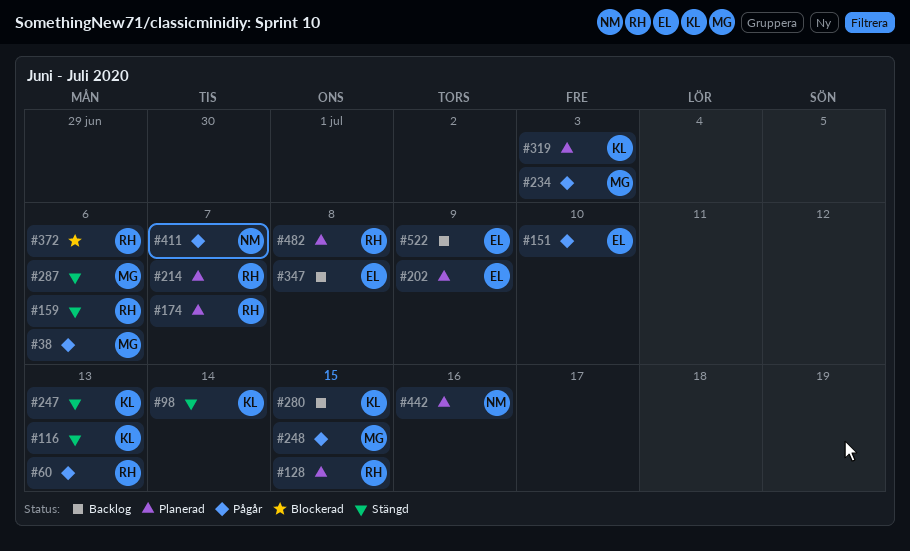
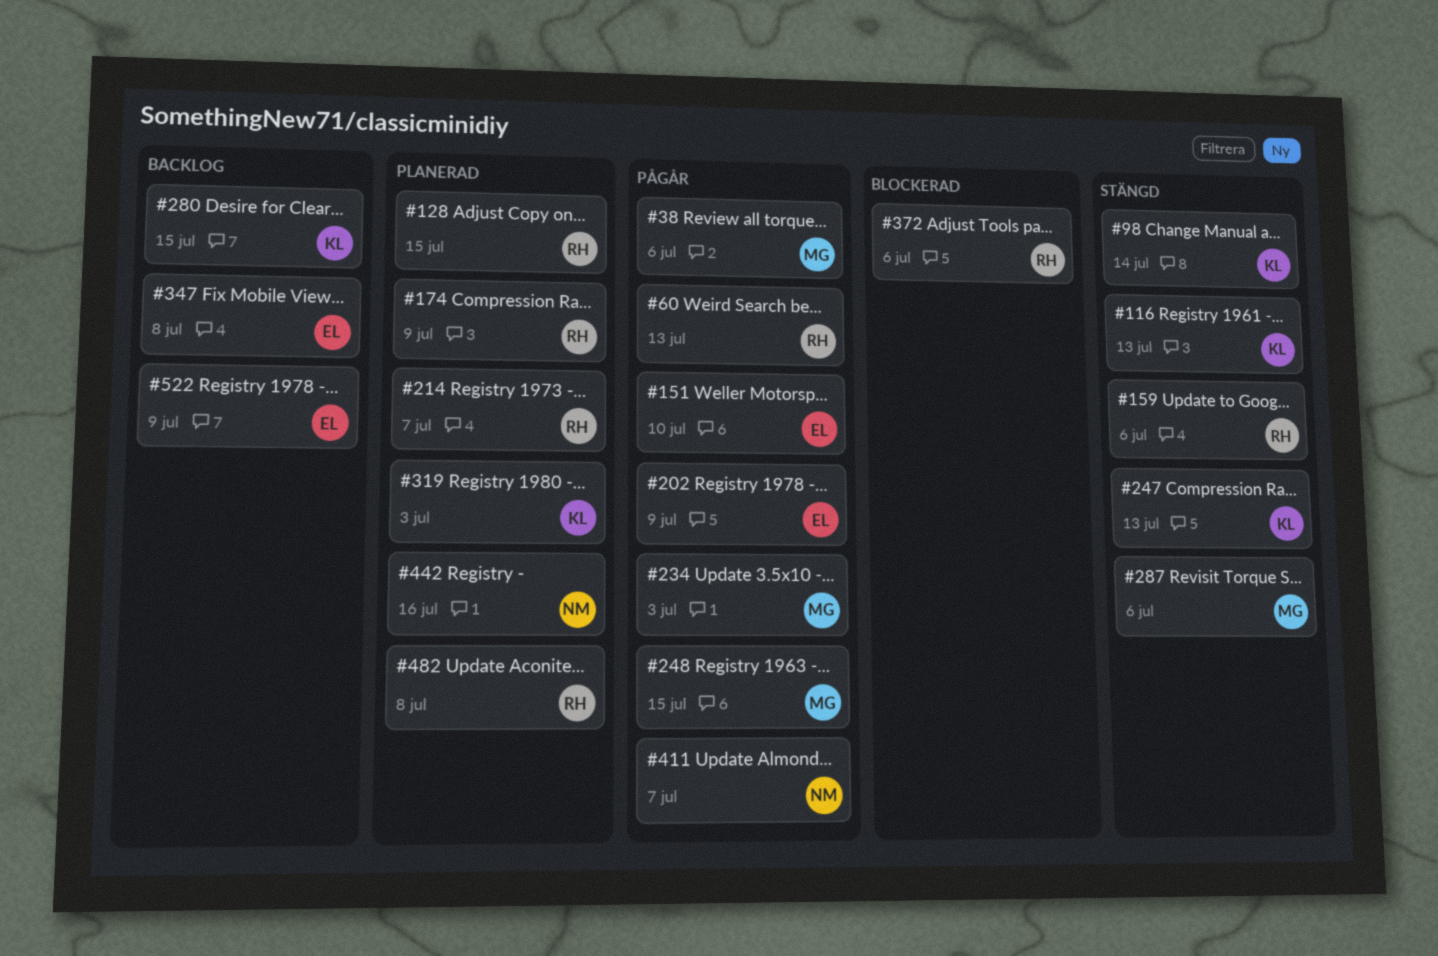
#174, due: Jul 7 -> Jul 9
#202, status: Planerad -> Pågår

